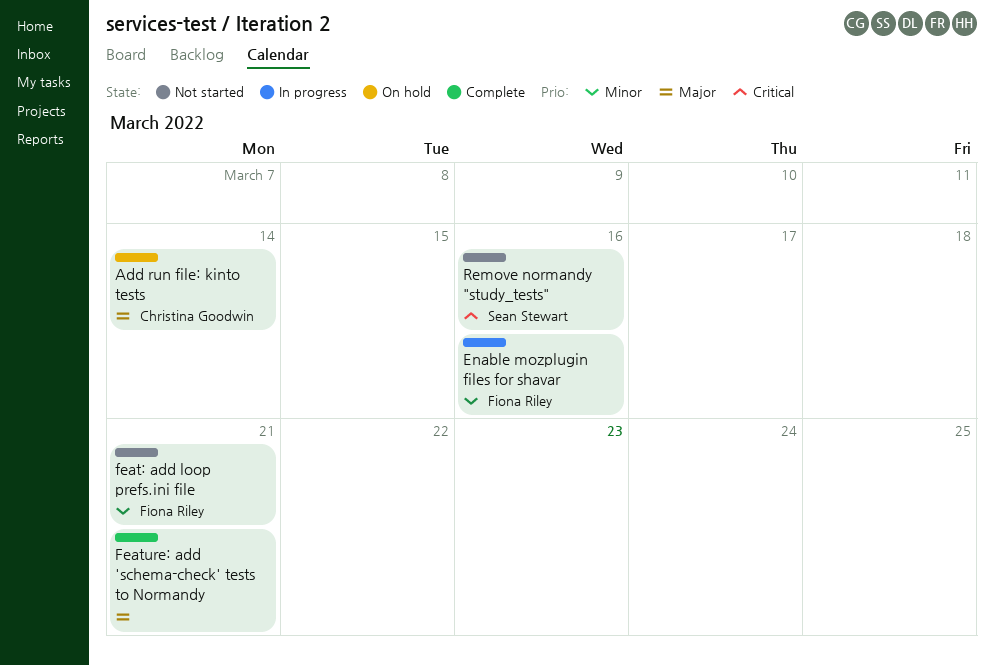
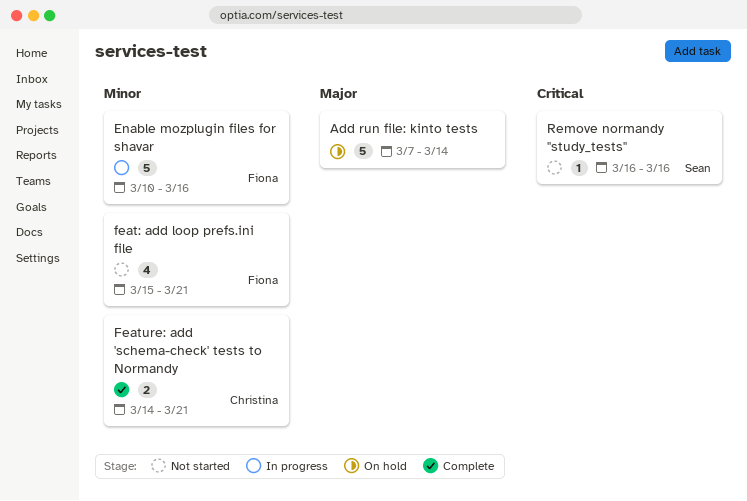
Add run file: kinto tests, owner: Christina Goodwin -> none
Feature: add 'schema-check' tests to Normandy, owner: none -> Christina Goodwin
Feature: add 'schema-check' tests to Normandy, priority: Major -> Minor

